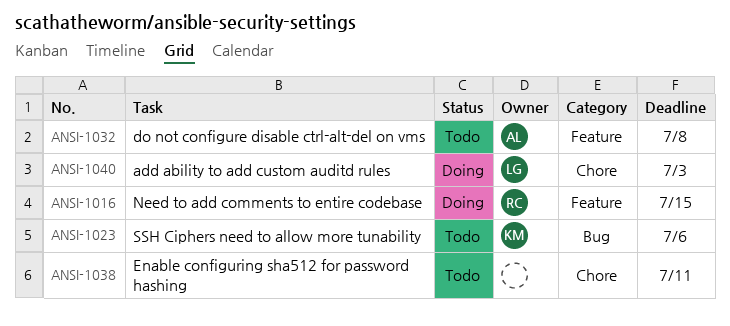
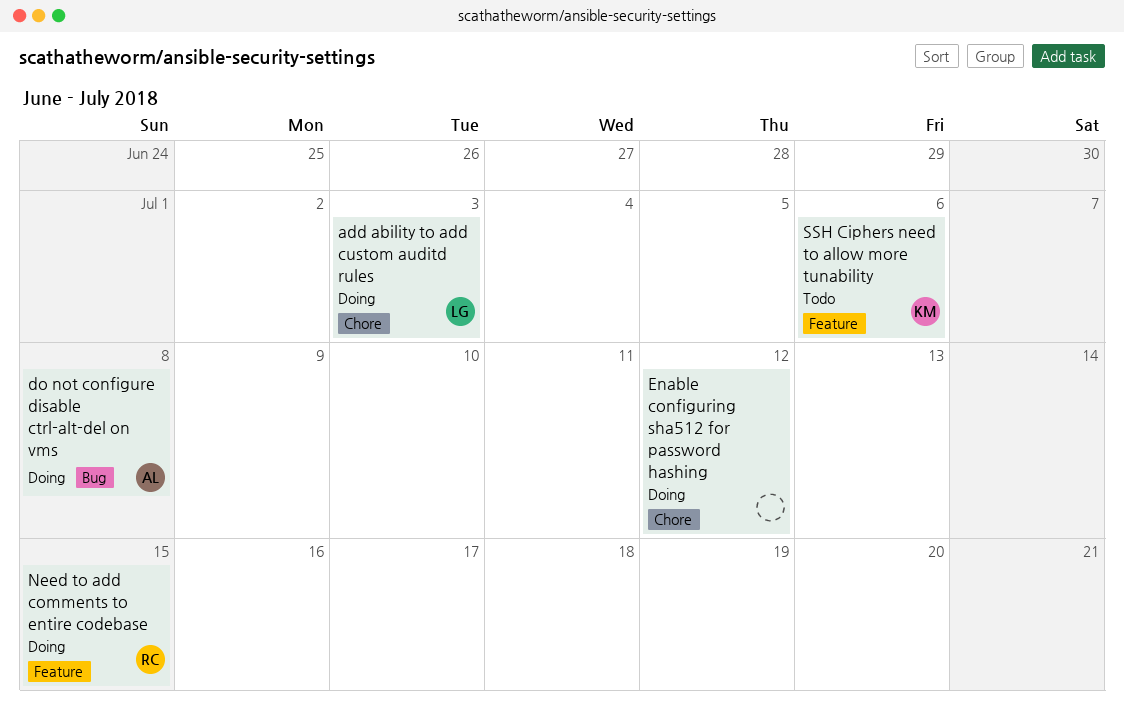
do not configure disable ctrl-alt-del on vms, status: Todo -> Doing
do not configure disable ctrl-alt-del on vms, label: Feature -> Bug
Enable configuring sha512 for password hashing, status: Todo -> Doing
Enable configuring sha512 for password hashing, due: Jul 11 -> Jul 12
SSH Ciphers need to allow more tunability, label: Bug -> Feature

